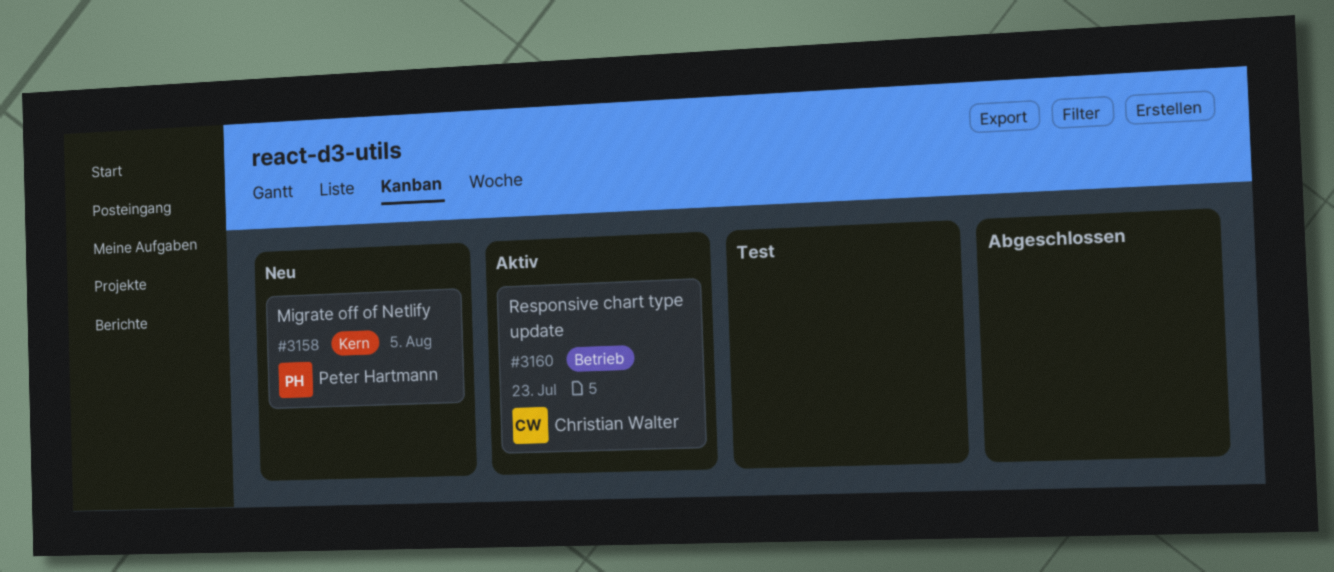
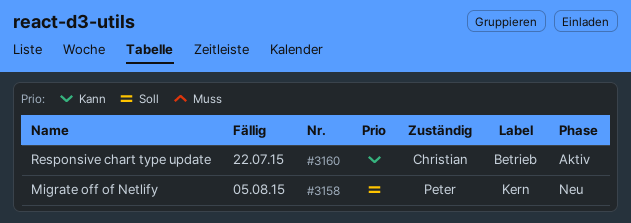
#3160, due: Jul 23 -> Jul 22

